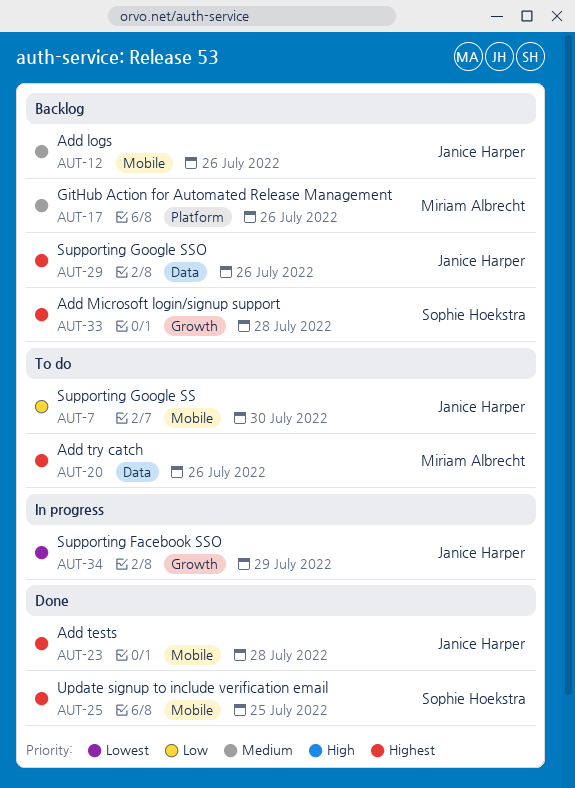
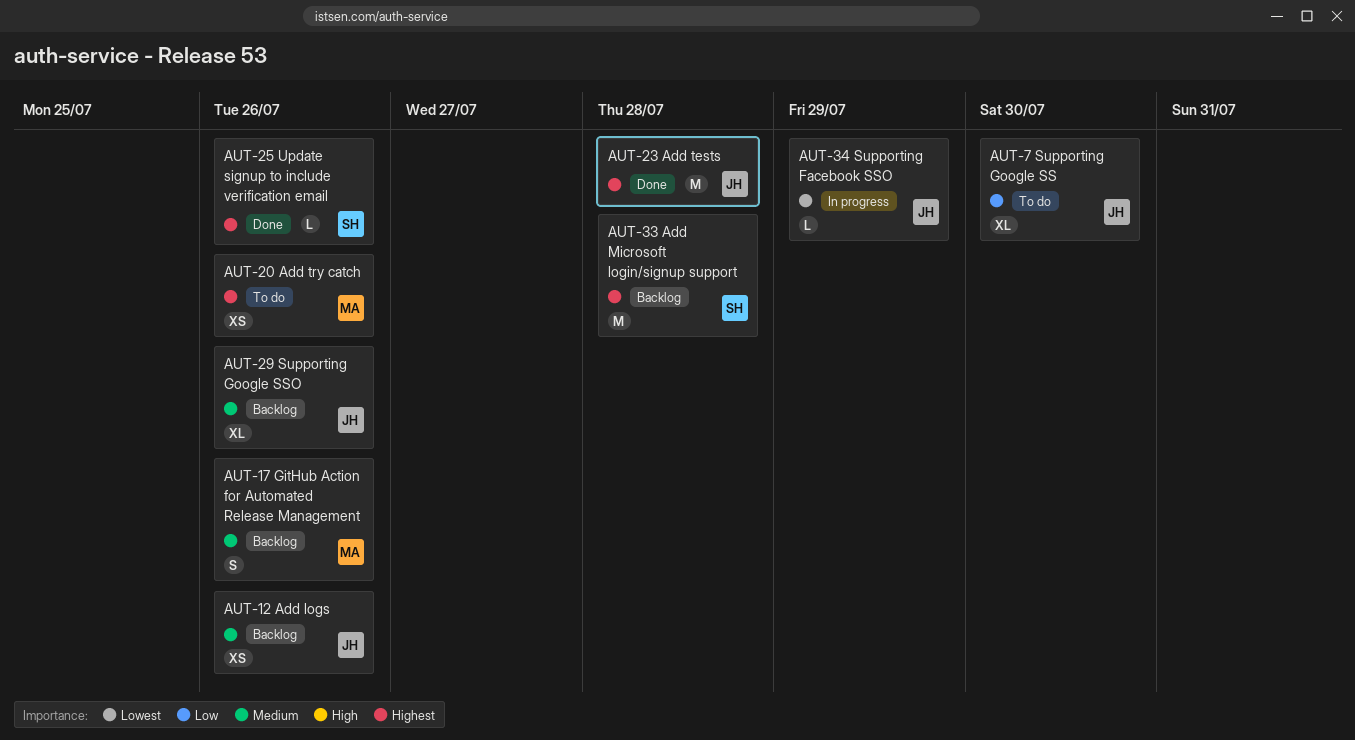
AUT-25, due: Jul 25 -> Jul 26
AUT-29, priority: Highest -> Medium

